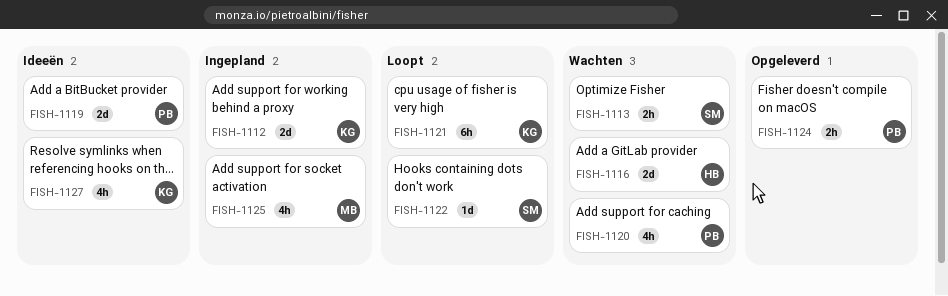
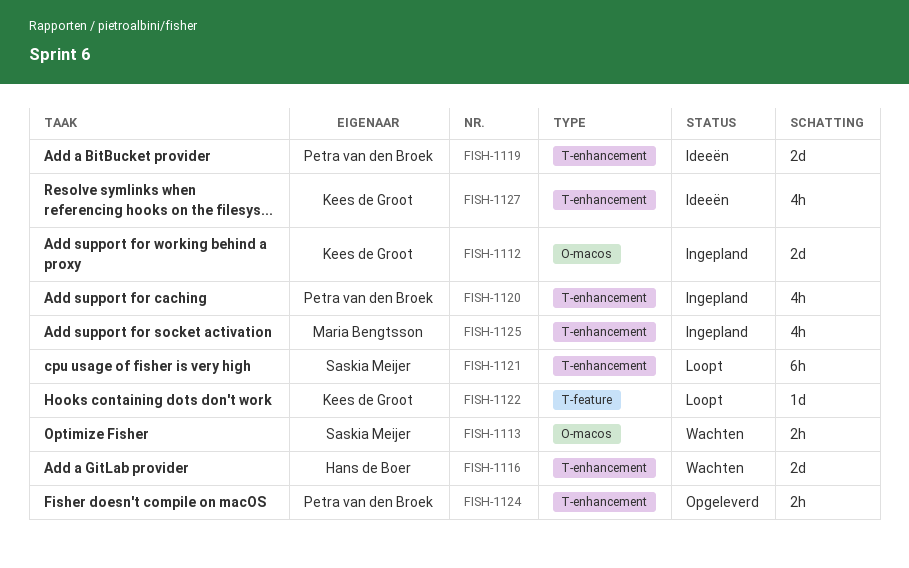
FISH-1120, status: Wachten -> Ingepland
FISH-1121, owner: Kees de Groot -> Saskia Meijer
FISH-1122, owner: Saskia Meijer -> Kees de Groot

